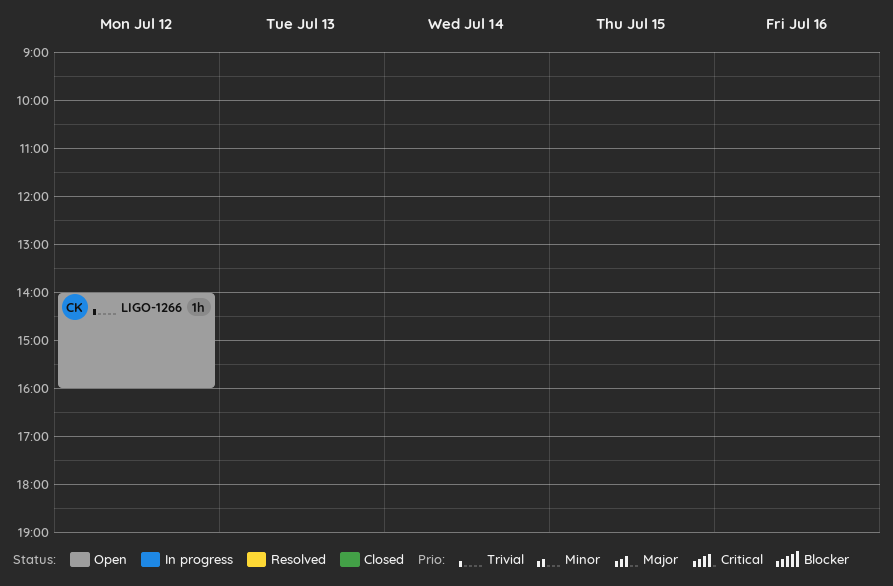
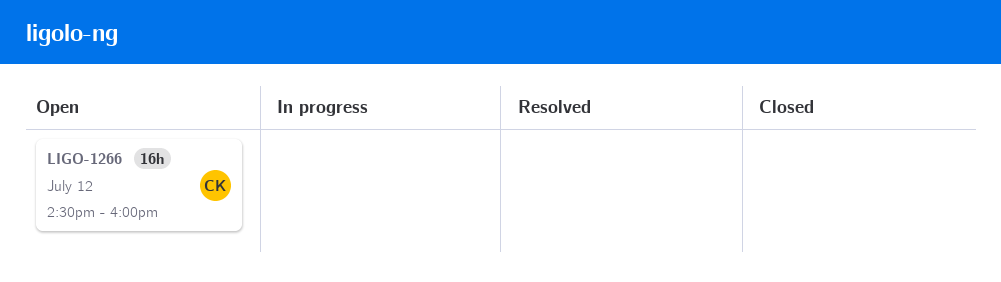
LIGO-1266, estimate: 1h -> 16h
LIGO-1266, begins: 14:00 -> 14:30

